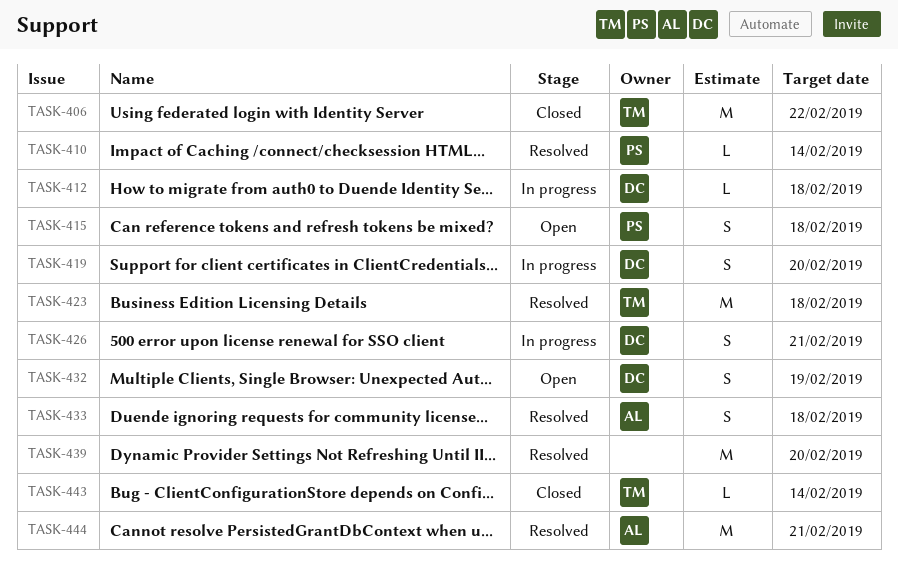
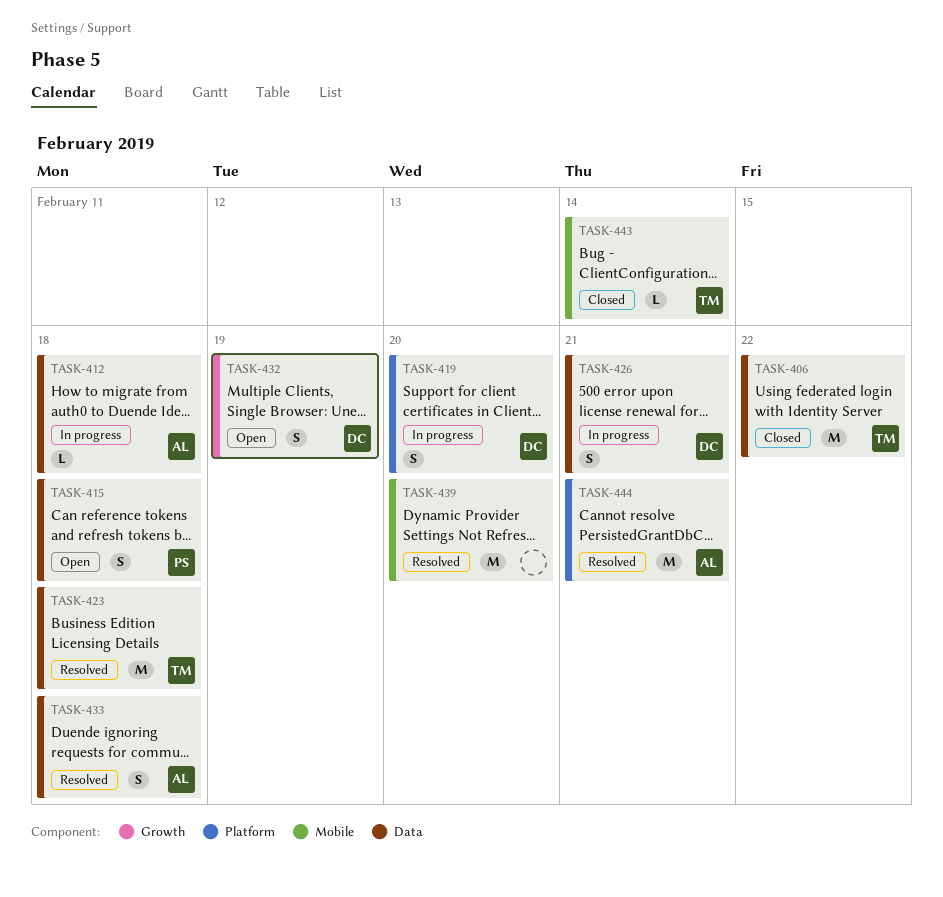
TASK-410: present -> none
TASK-412, owner: DC -> AL

